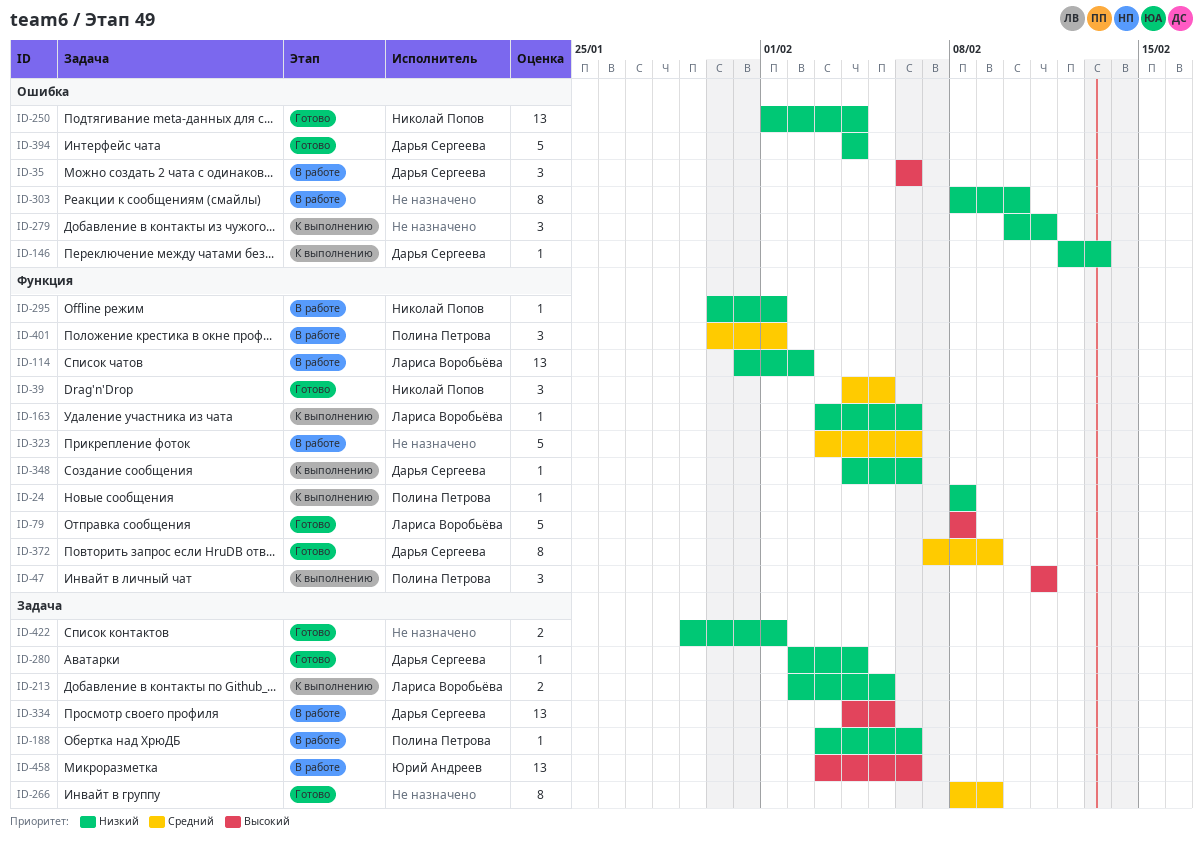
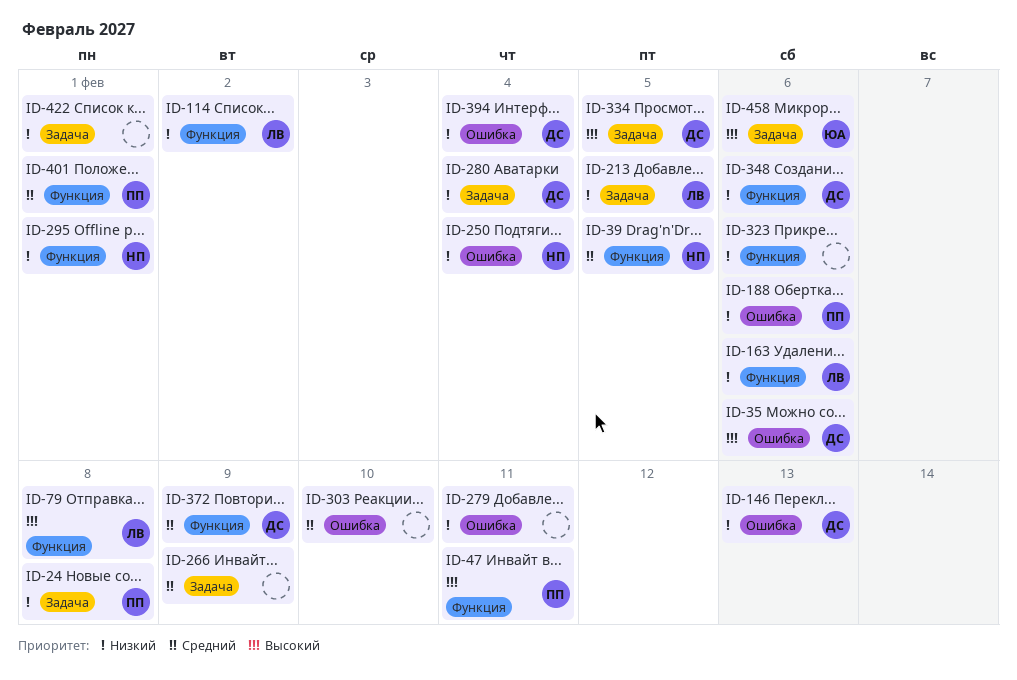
ID-24, label: Функция -> Задача
ID-188, label: Задача -> Ошибка
ID-303, priority: Низкий -> Средний
ID-323, priority: Средний -> Низкий

